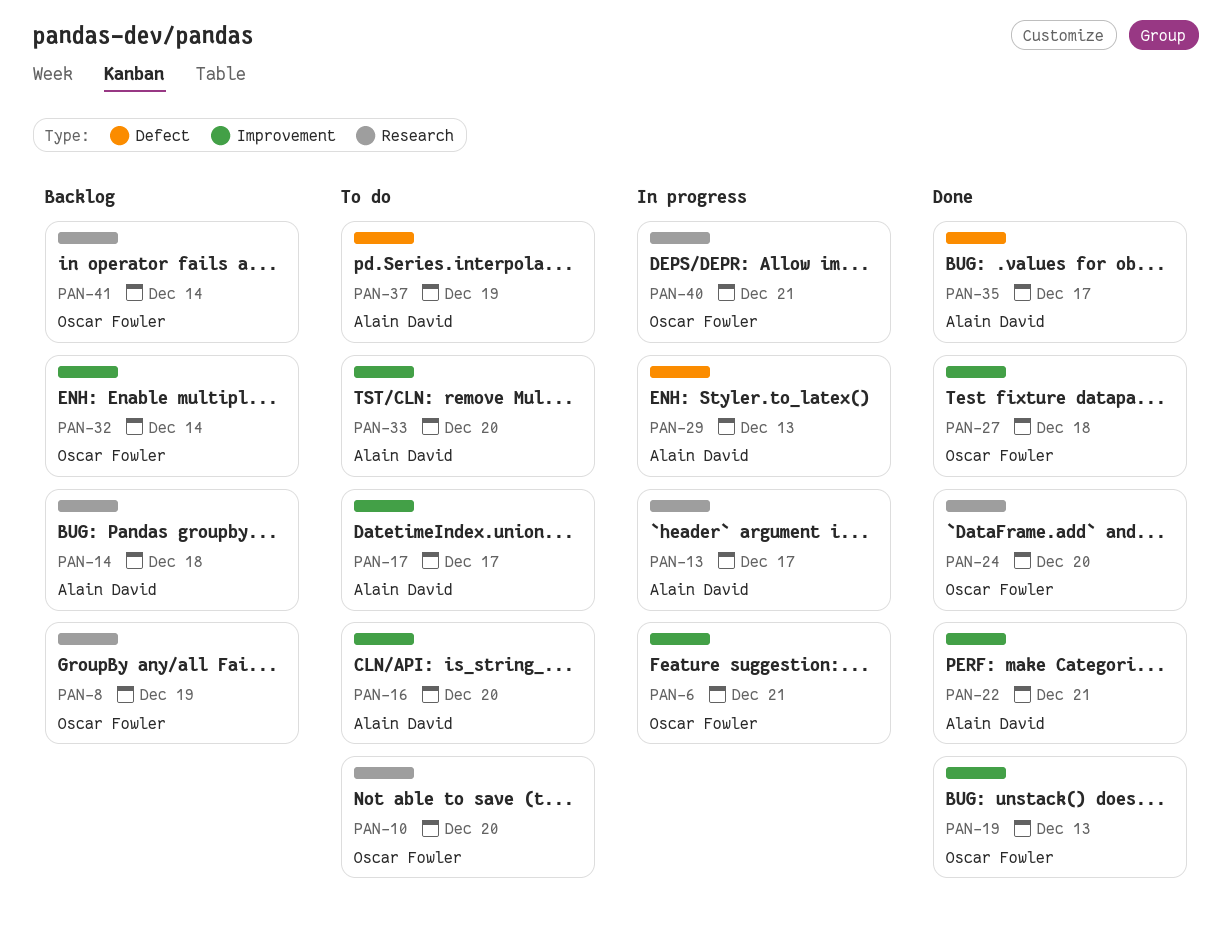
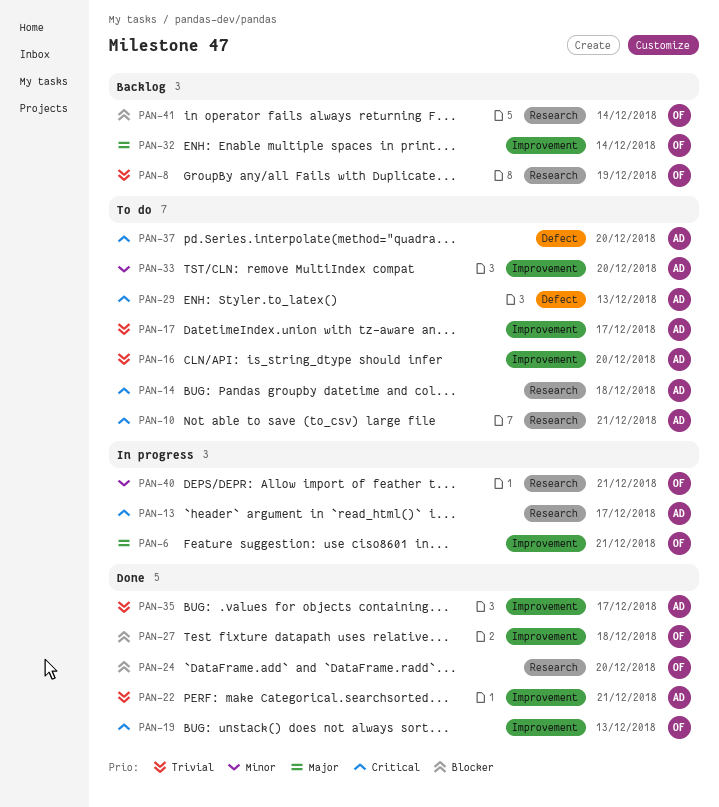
PAN-10, owner: Oscar Fowler -> Alain David
PAN-10, due: Dec 20 -> Dec 21
PAN-14, status: Backlog -> To do
PAN-29, status: In progress -> To do
PAN-35, label: Defect -> Improvement
PAN-37, due: Dec 19 -> Dec 20

